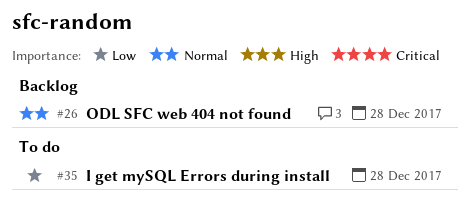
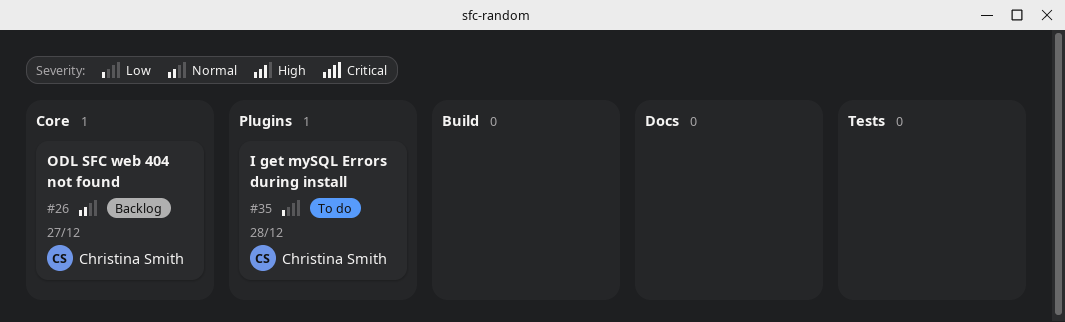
#26, due: Dec 28 -> Dec 27

